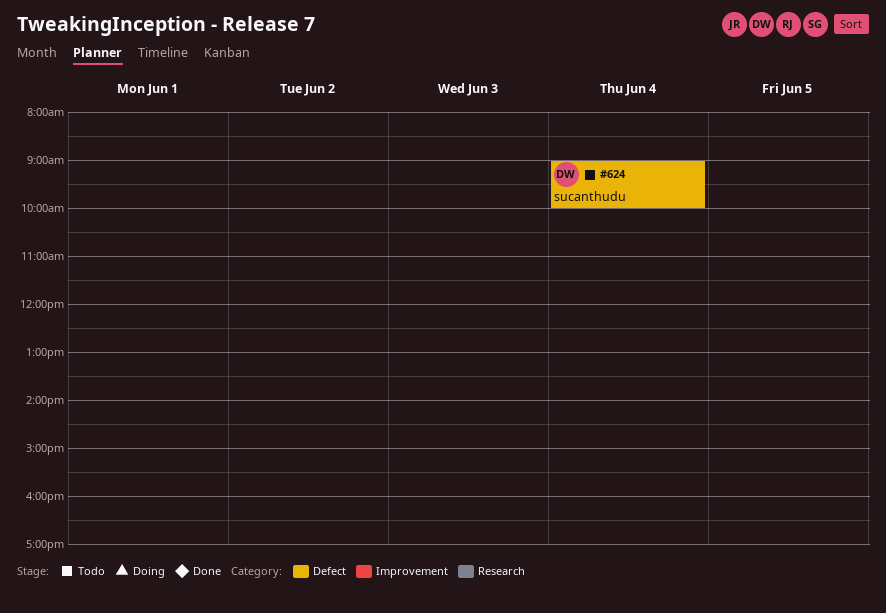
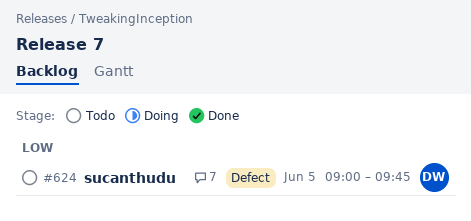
#624, day: Jun 4 -> Jun 5
#624, ends: 10:00 -> 09:45

